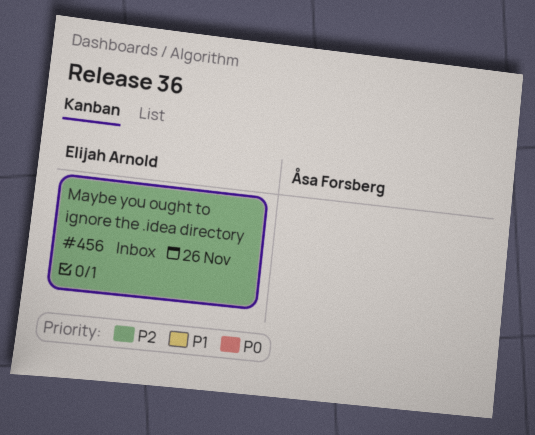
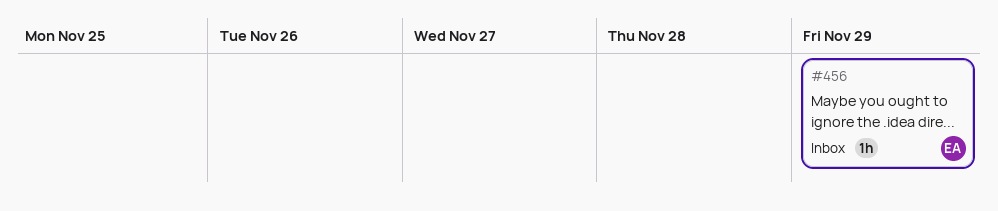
#456, due: Nov 26 -> Nov 29

